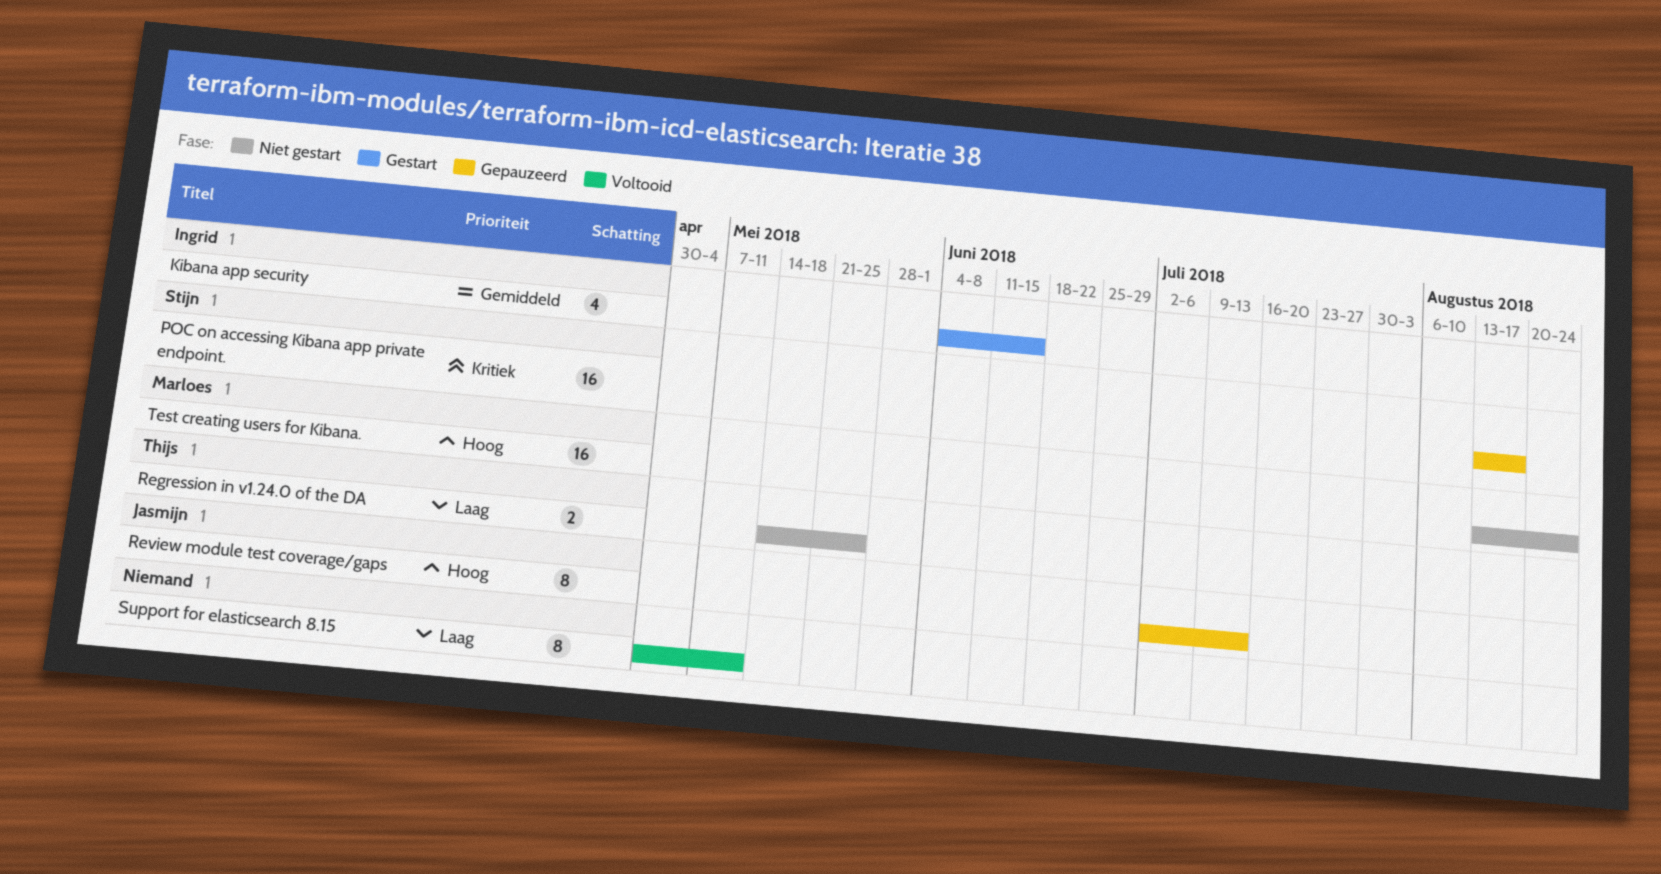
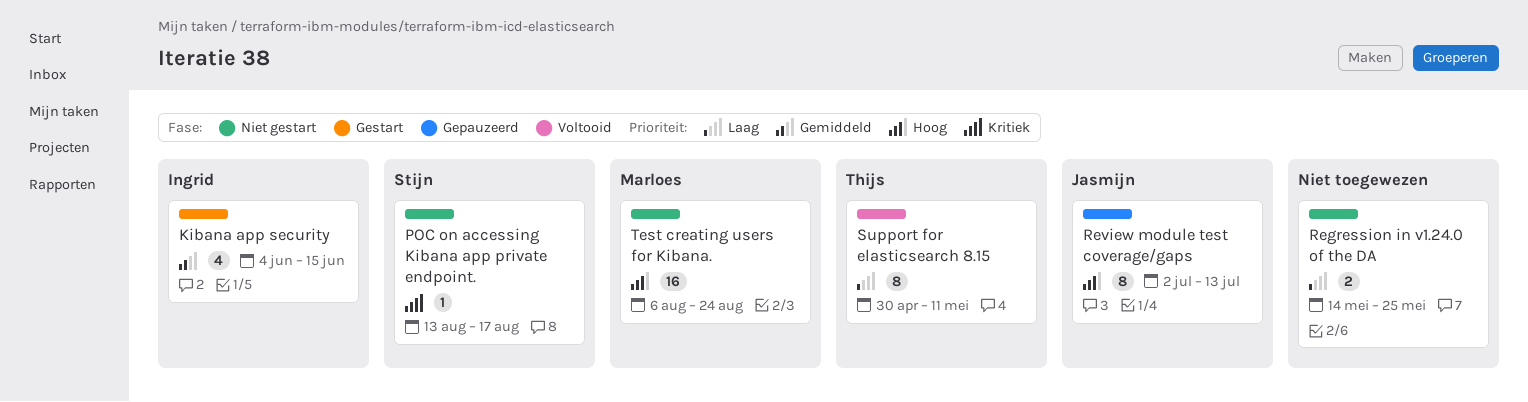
POC on accessing Kibana app private endpoint., status: Gepauzeerd -> Niet gestart
POC on accessing Kibana app private endpoint., estimate: 16 -> 1
Regression in v1.24.0 of the DA, owner: Thijs -> none
Support for elasticsearch 8.15, owner: none -> Thijs
Test creating users for Kibana., start: Aug 13 -> Aug 6

